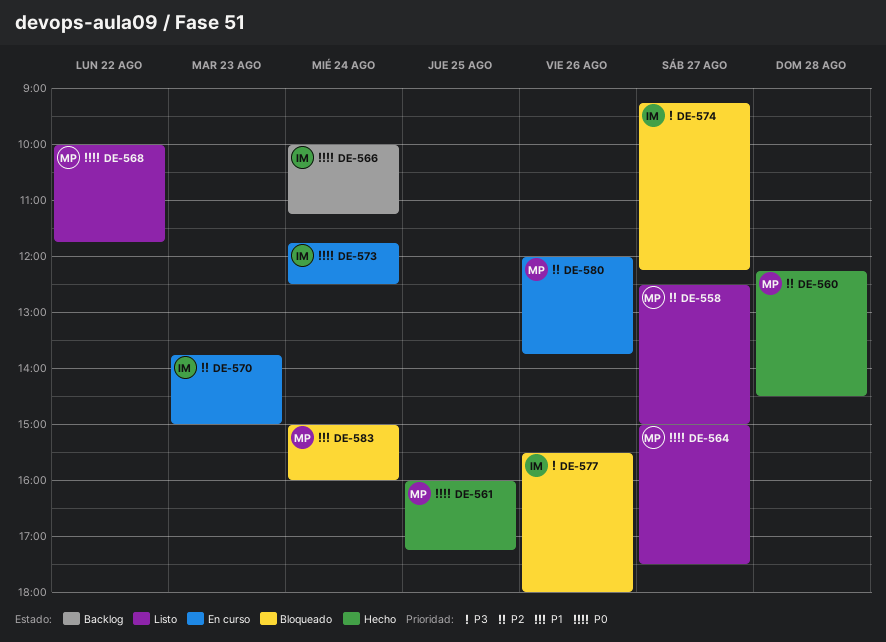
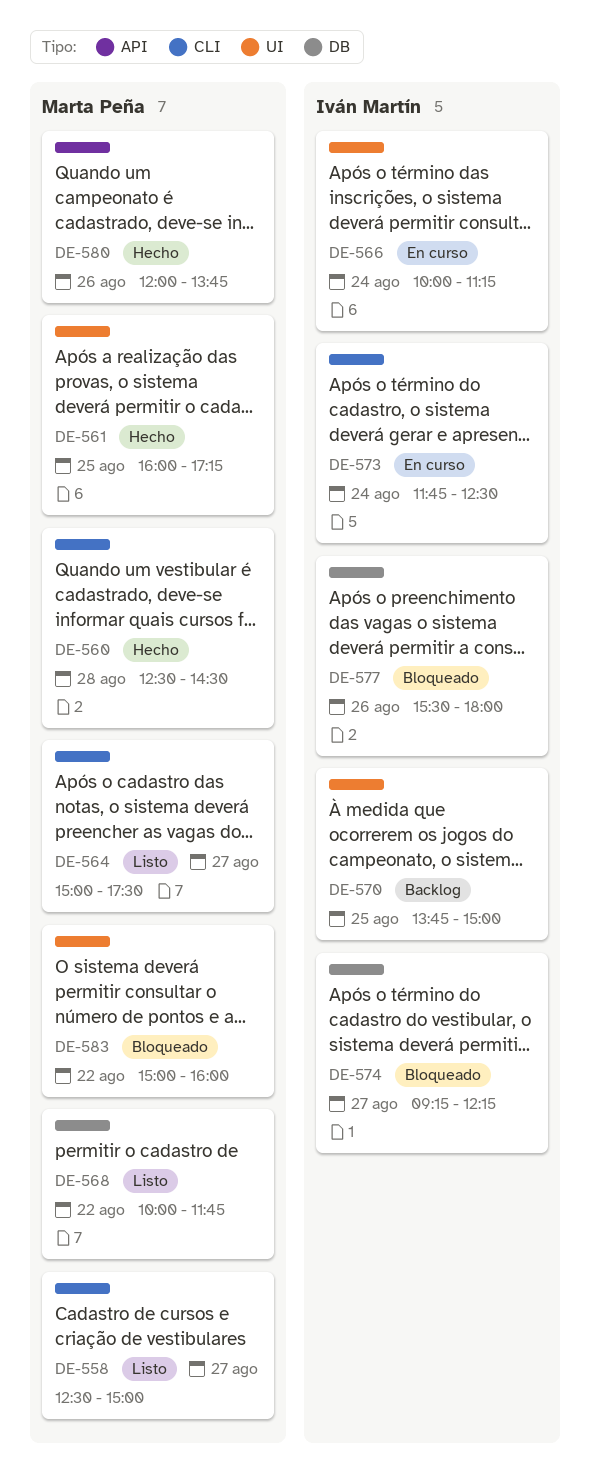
DE-560, begins: 12:15 -> 12:30
DE-566, status: Backlog -> En curso
DE-570, status: En curso -> Backlog
DE-570, day: Aug 23 -> Aug 25
DE-580, status: En curso -> Hecho
DE-583, day: Aug 24 -> Aug 22

